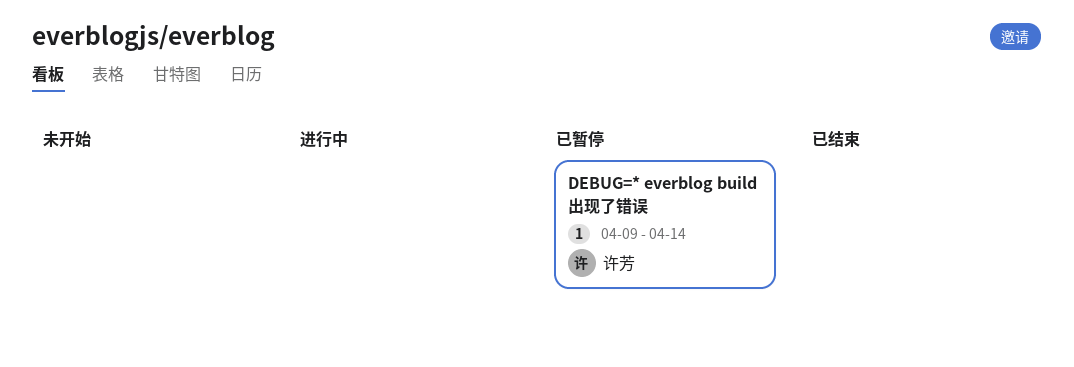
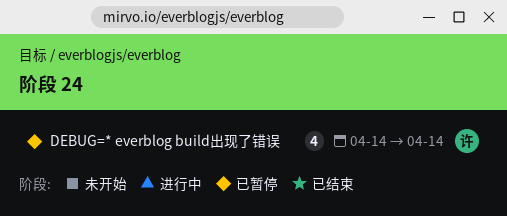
DEBUG=* everblog build出现了错误, estimate: 1 -> 4
DEBUG=* everblog build出现了错误, start: Apr 9 -> Apr 14

